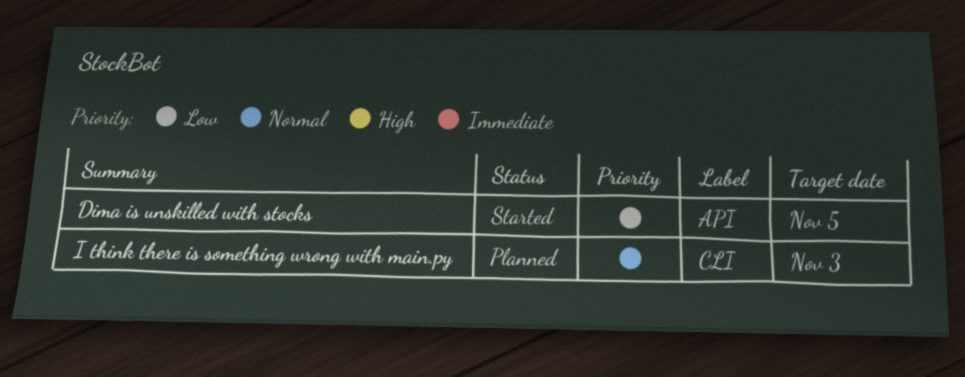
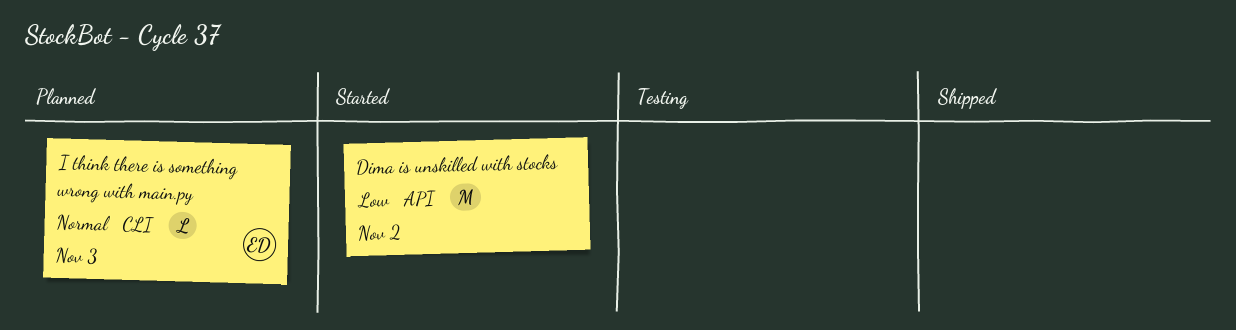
Dima is unskilled with stocks, due: Nov 5 -> Nov 2

